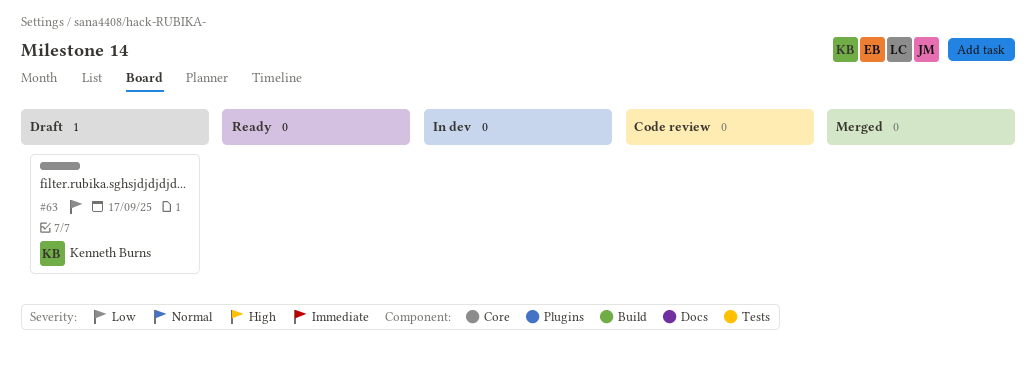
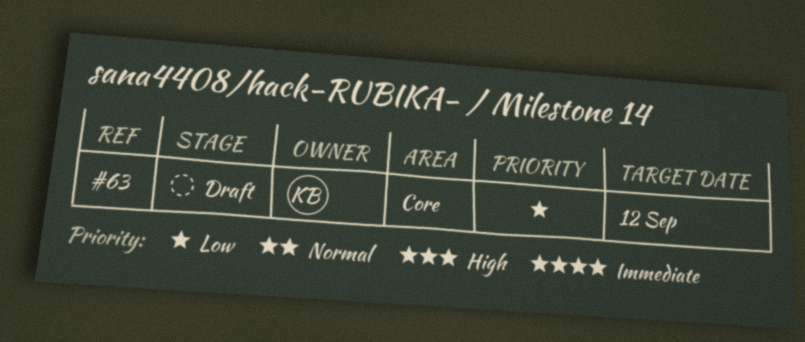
#63, due: Sep 17 -> Sep 12

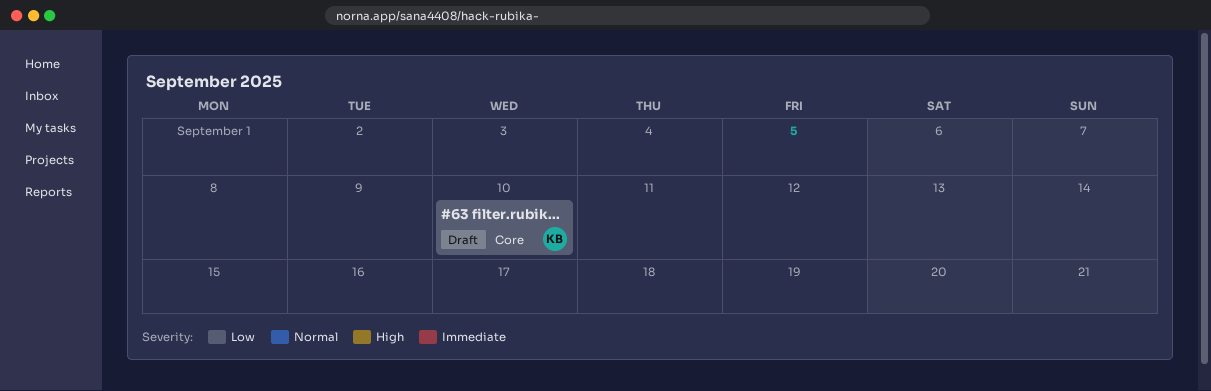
#63, due: Sep 12 -> Sep 10

